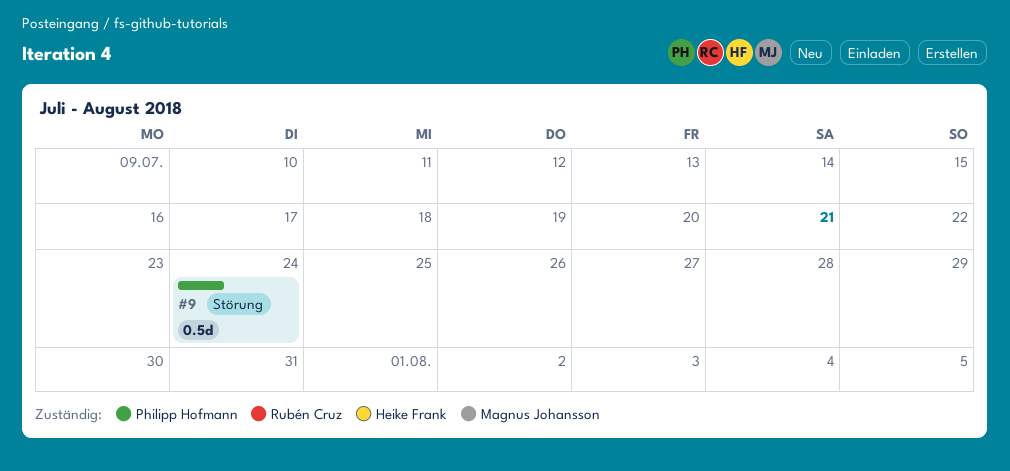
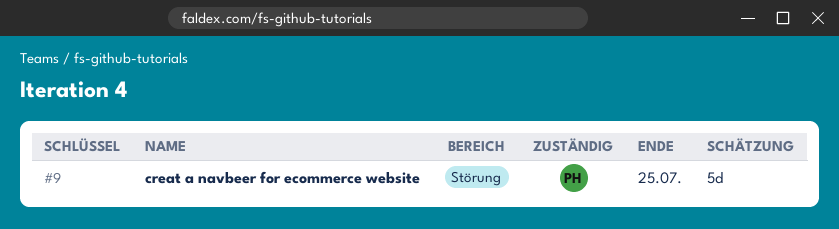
#9, estimate: 0.5d -> 5d
#9, due: Jul 24 -> Jul 25

